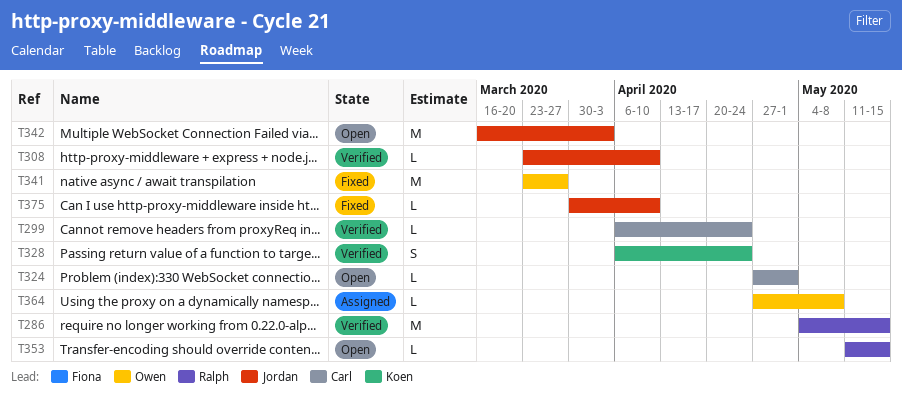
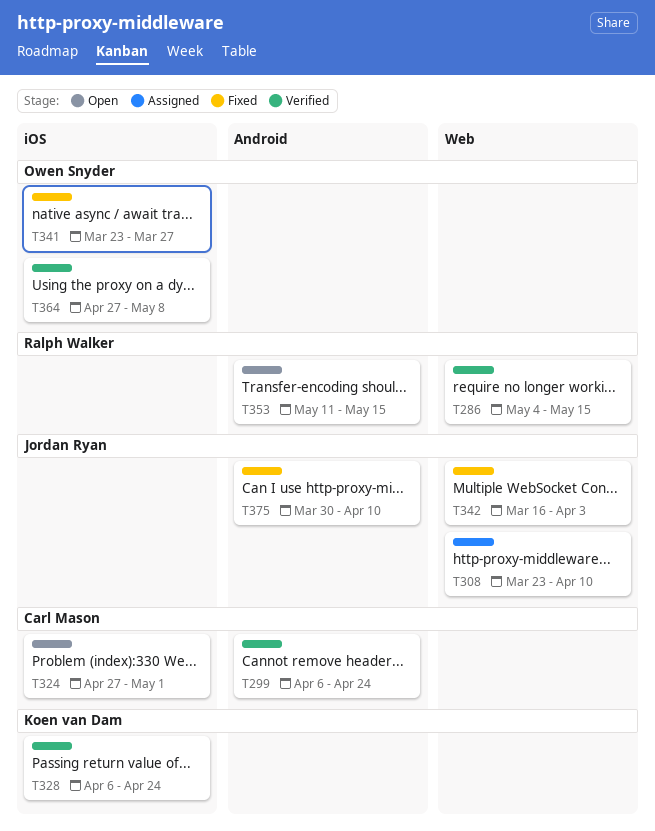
T308, status: Verified -> Assigned
T342, status: Open -> Fixed
T364, status: Assigned -> Verified

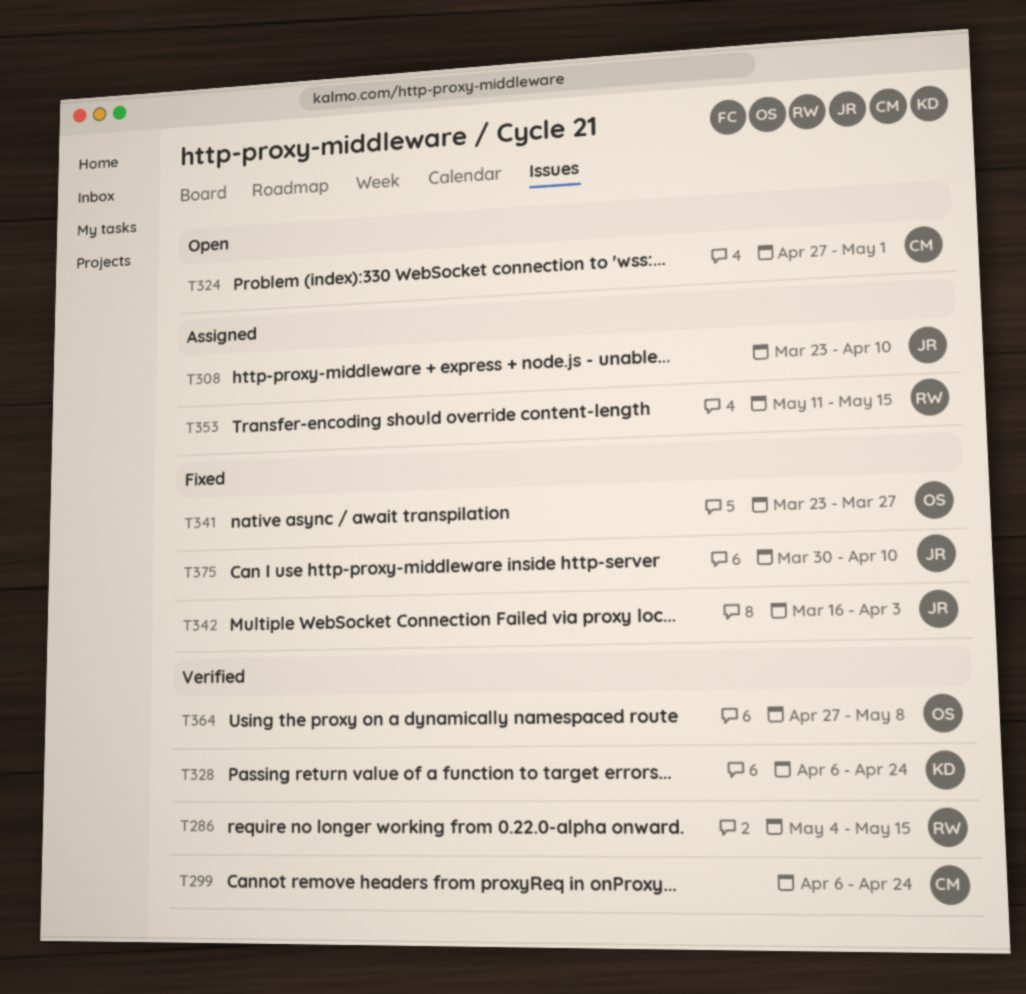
T353, status: Open -> Assigned

